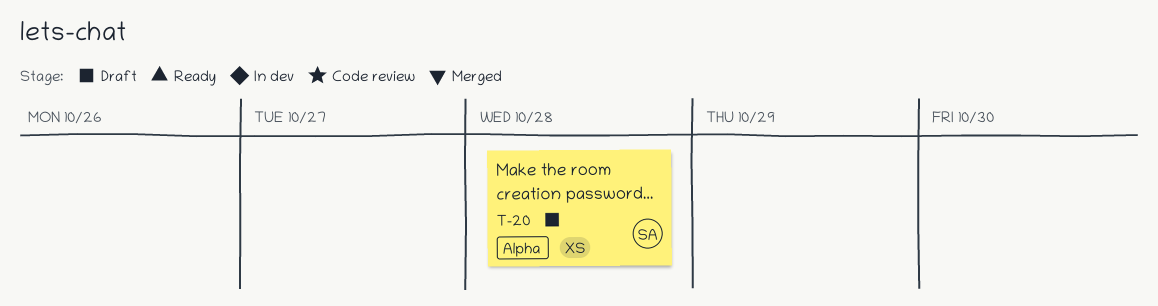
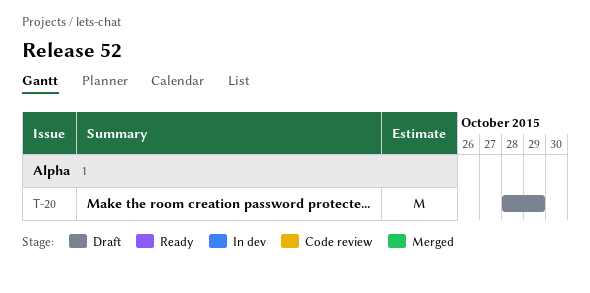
T-20, estimate: XS -> M
T-20, due: Oct 28 -> Oct 29

